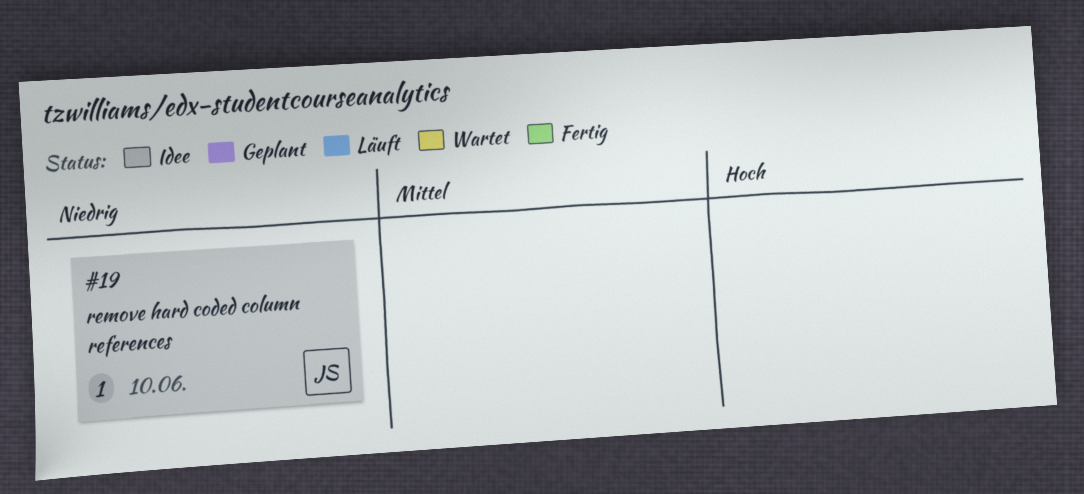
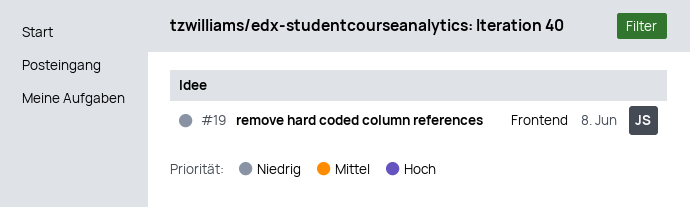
#19, due: Jun 10 -> Jun 8

